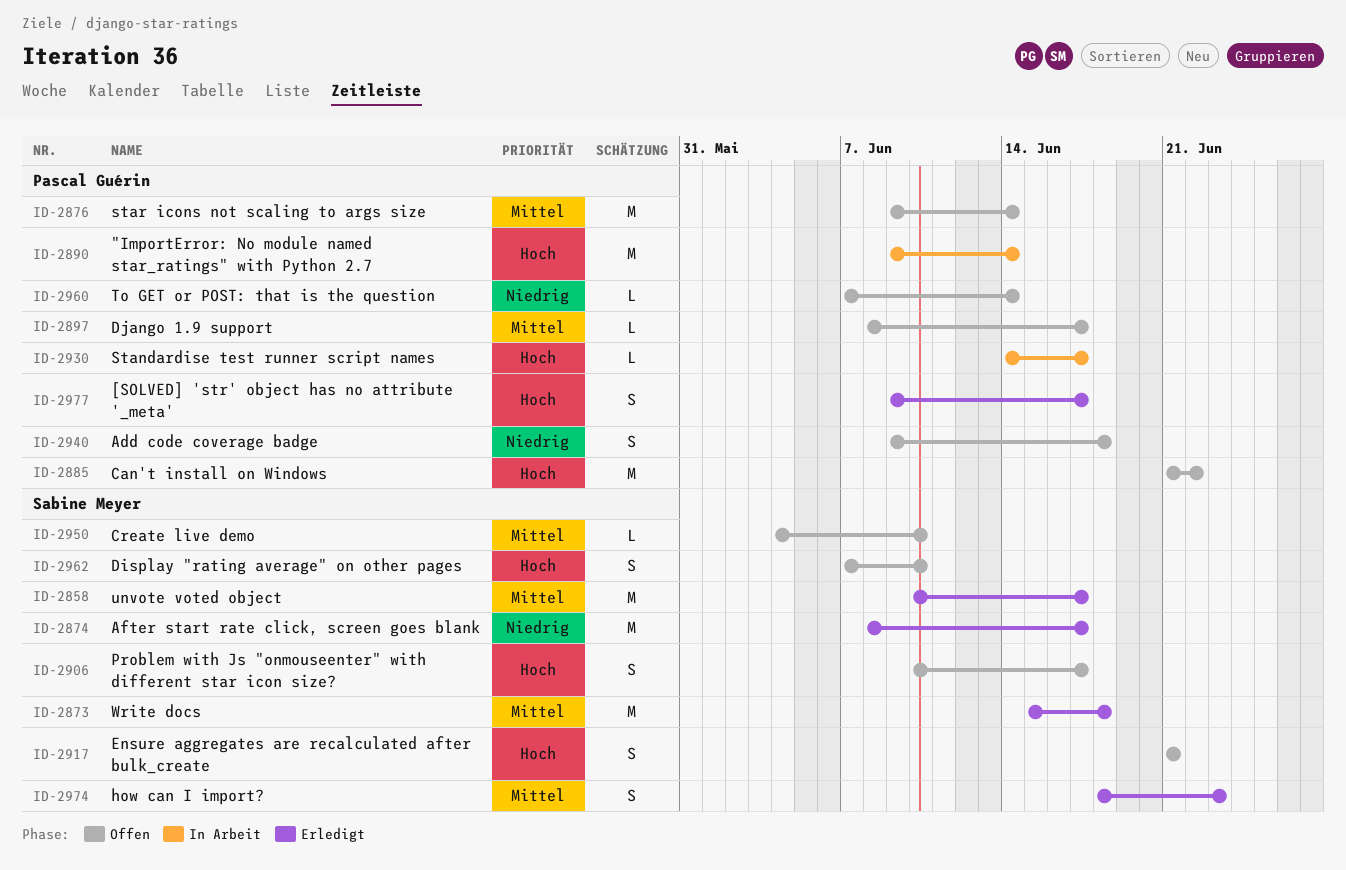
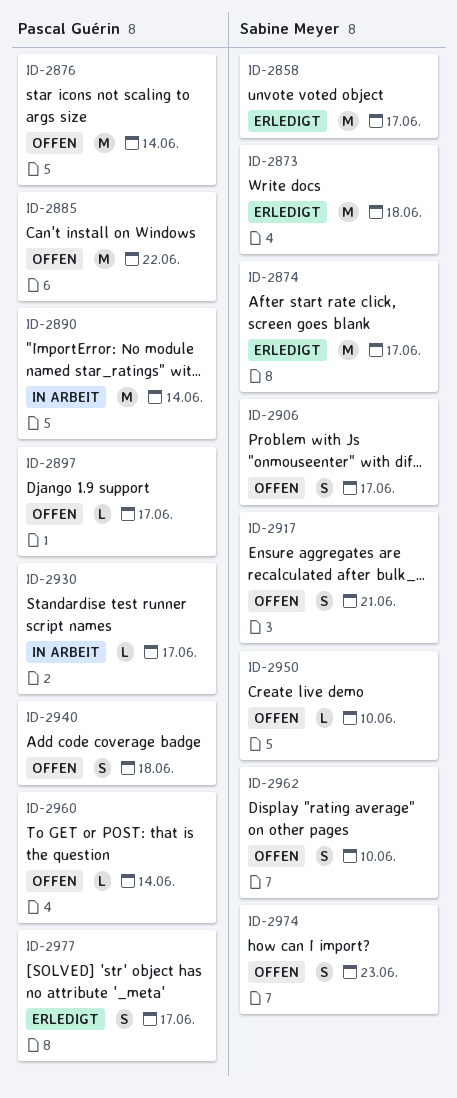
ID-2974, status: Erledigt -> Offen

